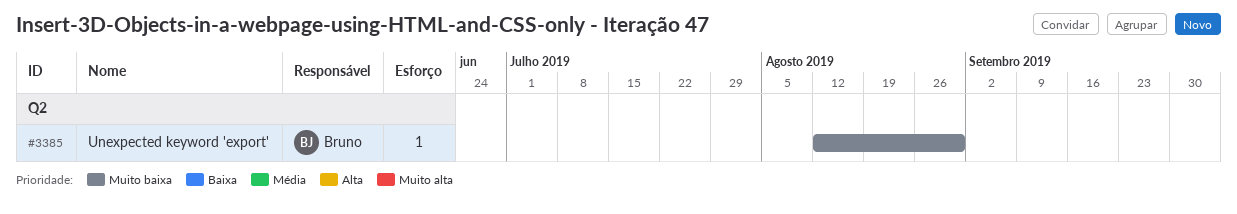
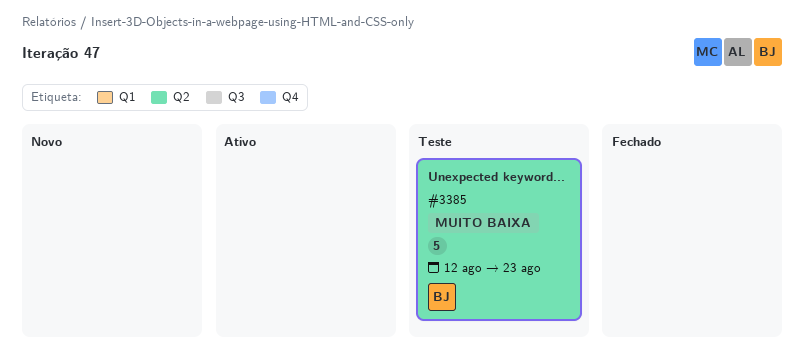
#3385, estimate: 1 -> 5
#3385, due: Aug 30 -> Aug 23

